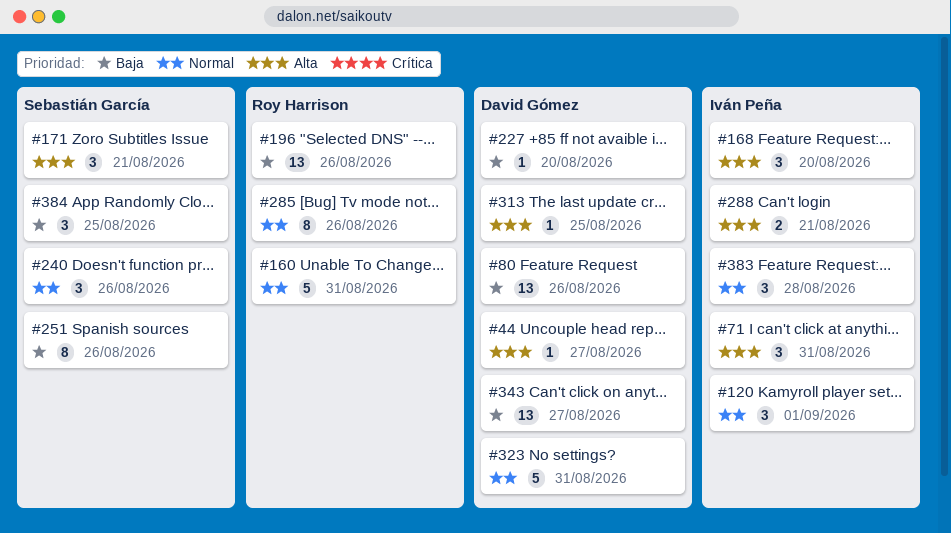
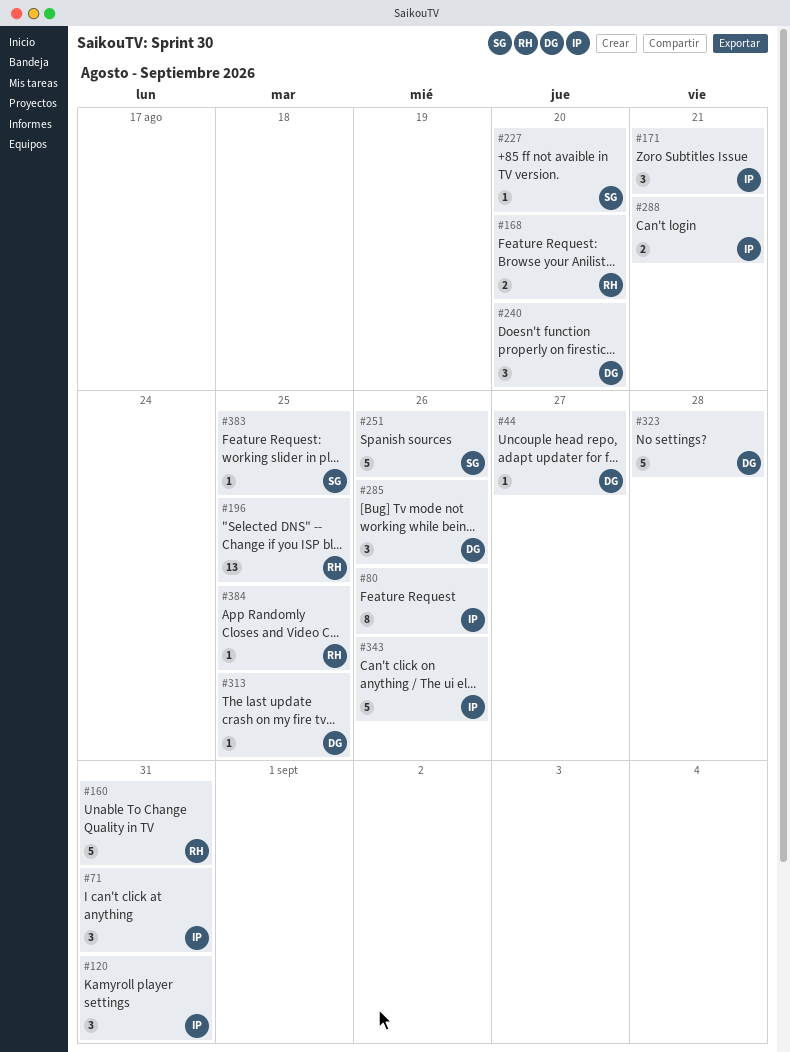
#80, owner: David Gómez -> Iván Peña
#80, estimate: 13 -> 8
#120, due: Sep 1 -> Aug 31
#168, owner: Iván Peña -> Roy Harrison
#168, estimate: 3 -> 2
#171, owner: Sebastián García -> Iván Peña
#196, due: Aug 26 -> Aug 25
#227, owner: David Gómez -> Sebastián García
#240, owner: Sebastián García -> David Gómez
#240, due: Aug 26 -> Aug 20
#251, estimate: 8 -> 5
#285, owner: Roy Harrison -> David Gómez
#285, estimate: 8 -> 3
#323, due: Aug 31 -> Aug 28
#343, owner: David Gómez -> Iván Peña
#343, estimate: 13 -> 5
#343, due: Aug 27 -> Aug 26
#383, owner: Iván Peña -> Sebastián García
#383, estimate: 3 -> 1
#383, due: Aug 28 -> Aug 25
#384, owner: Sebastián García -> Roy Harrison
#384, estimate: 3 -> 1

